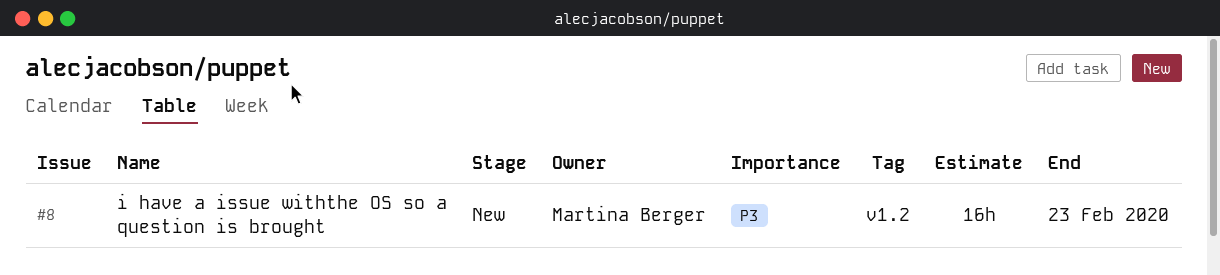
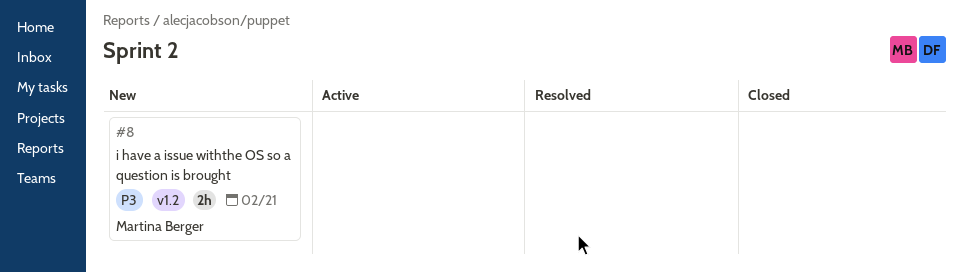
#8, estimate: 16h -> 2h
#8, due: Feb 23 -> Feb 21

